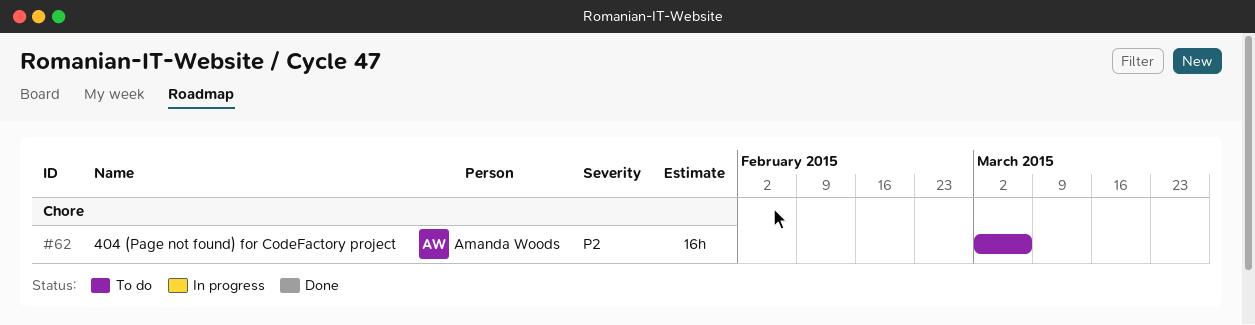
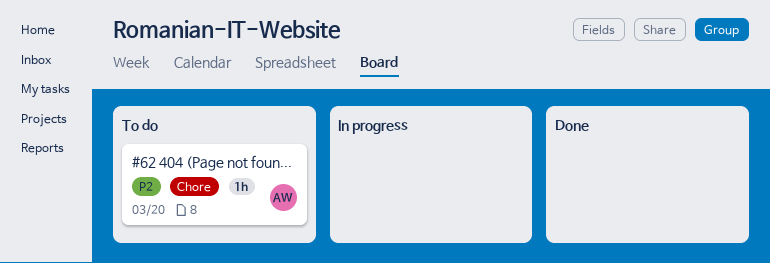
#62, estimate: 16h -> 1h
#62, due: Mar 6 -> Mar 20

